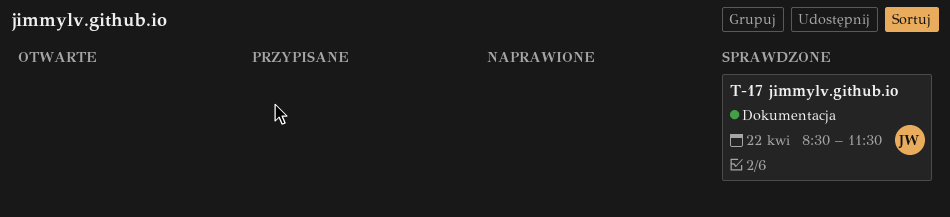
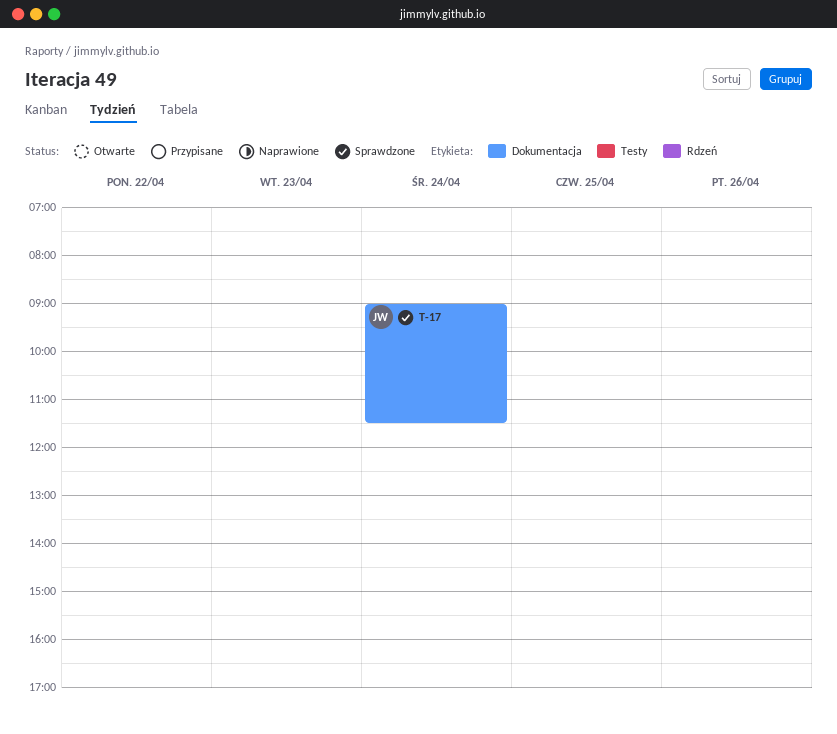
T-17, day: Apr 22 -> Apr 24
T-17, begins: 08:30 -> 09:00

